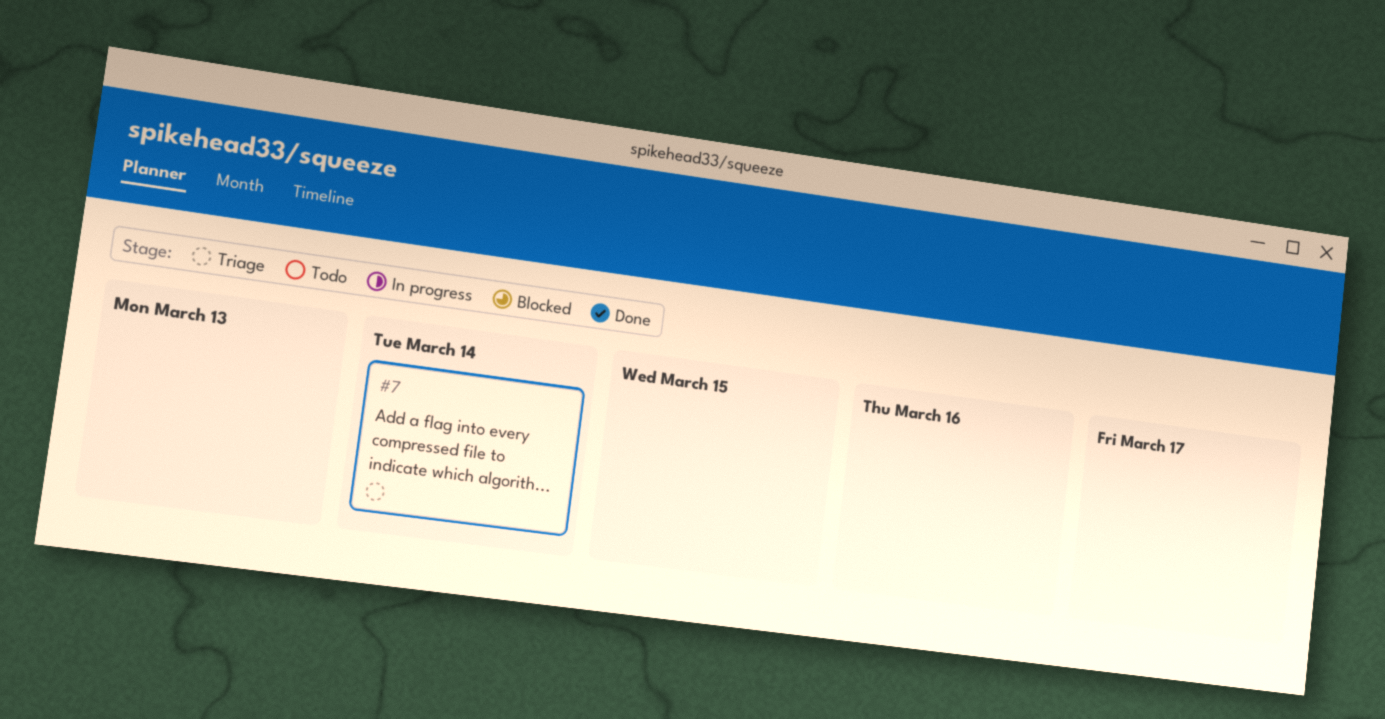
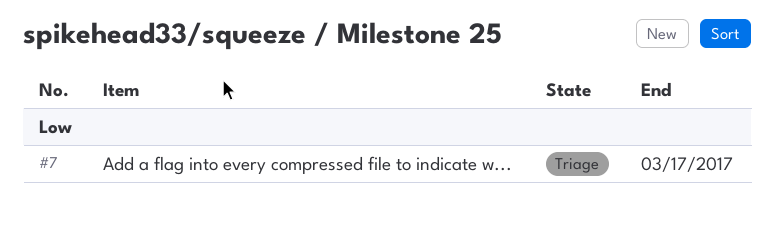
#7, due: Mar 14 -> Mar 17

